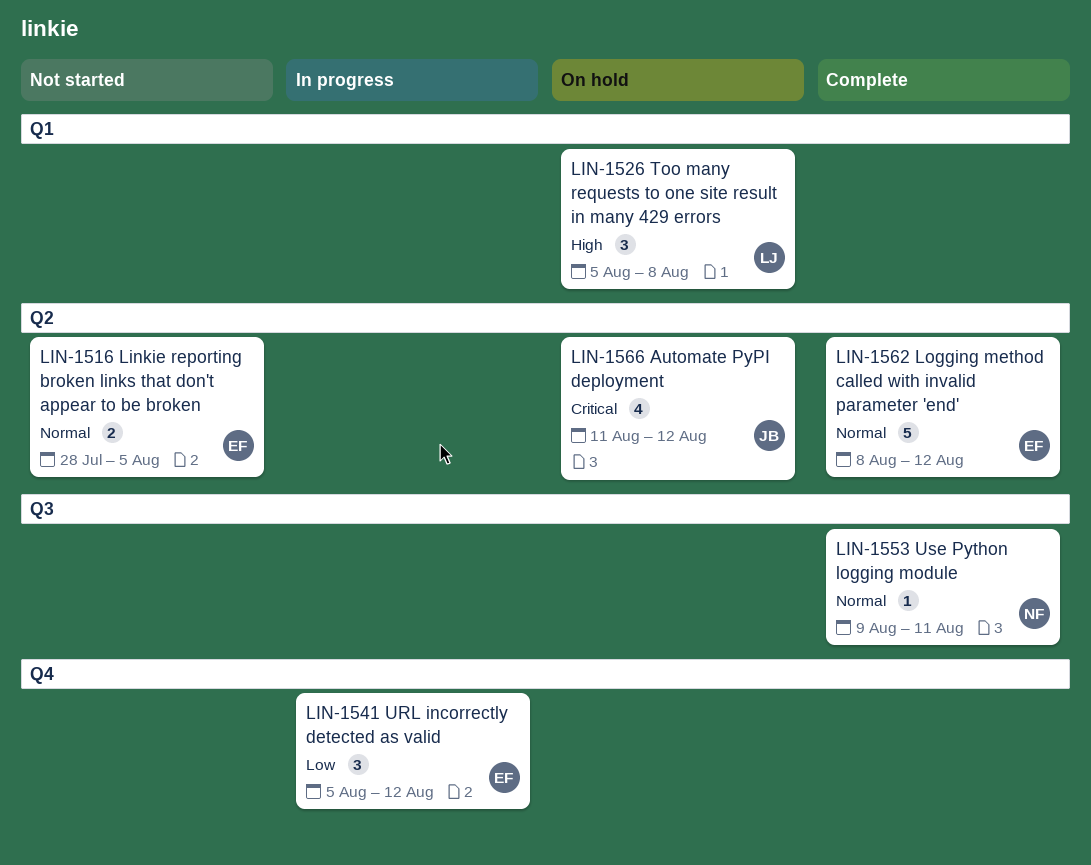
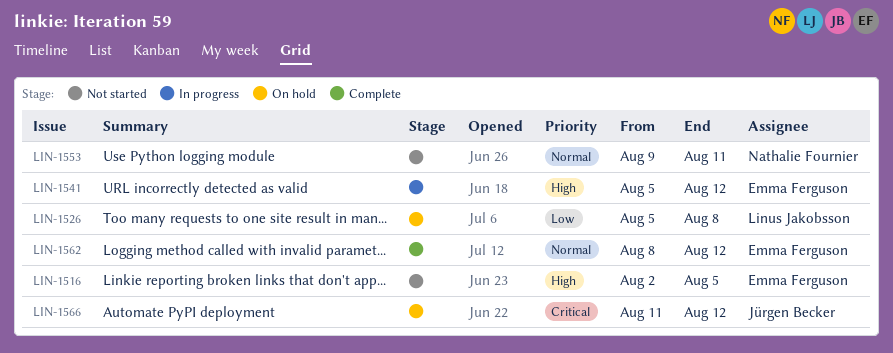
LIN-1516, priority: Normal -> High
LIN-1516, start: Jul 28 -> Aug 2
LIN-1526, priority: High -> Low
LIN-1541, priority: Low -> High
LIN-1553, status: Complete -> Not started

